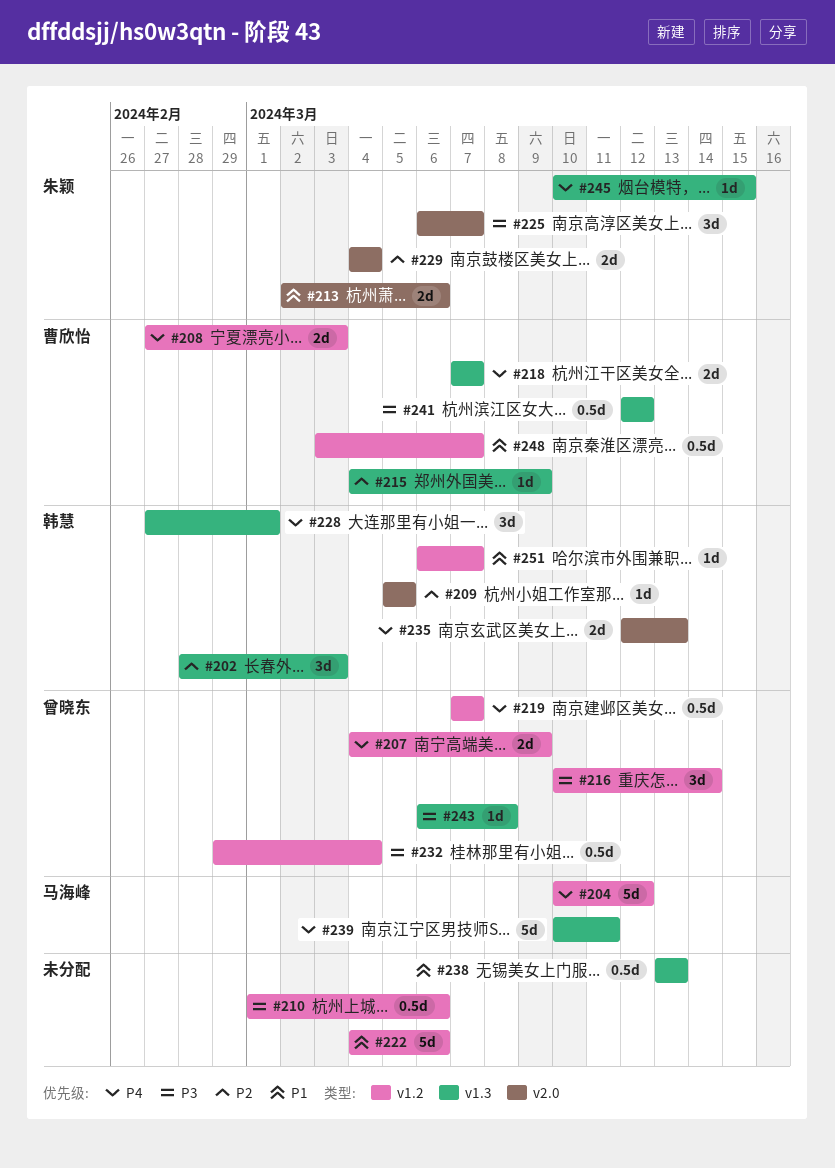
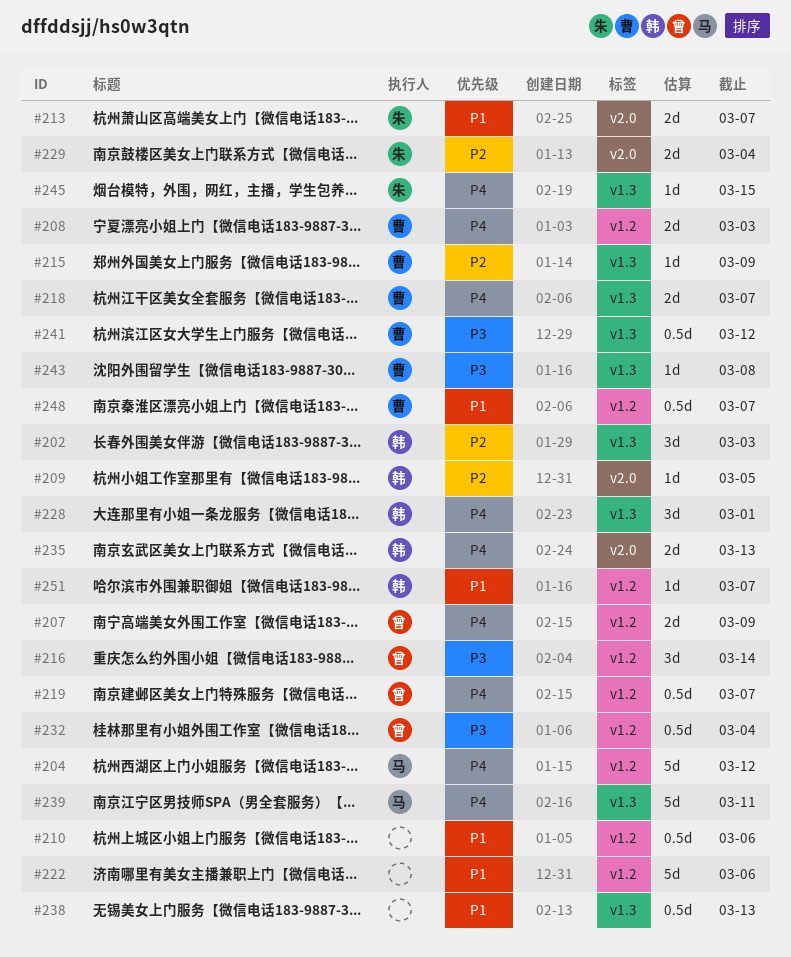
#210, priority: P3 -> P1
#213, due: Mar 6 -> Mar 7
#225: present -> none
#243, owner: 曾晓东 -> 曹欣怡

